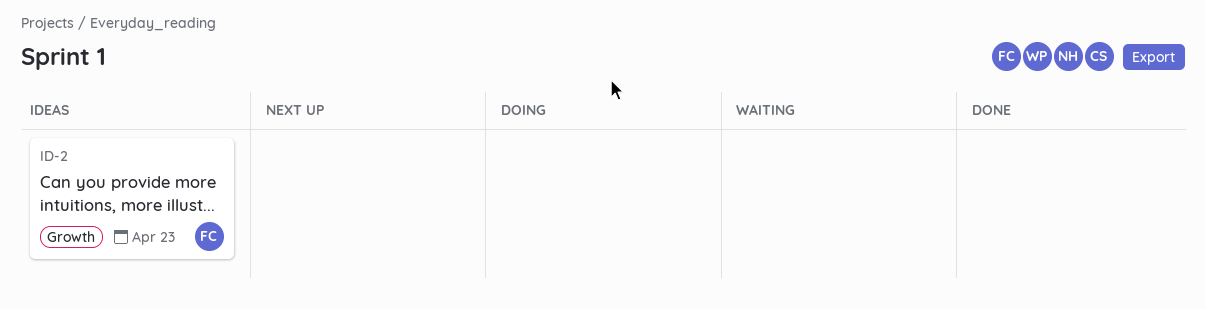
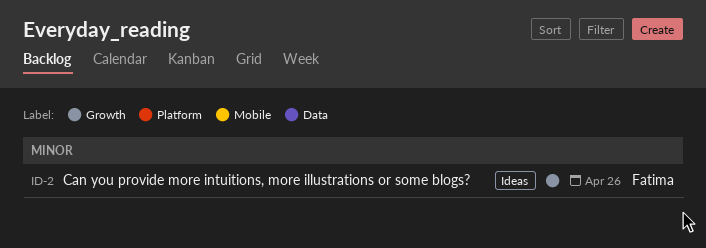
ID-2, due: Apr 23 -> Apr 26

